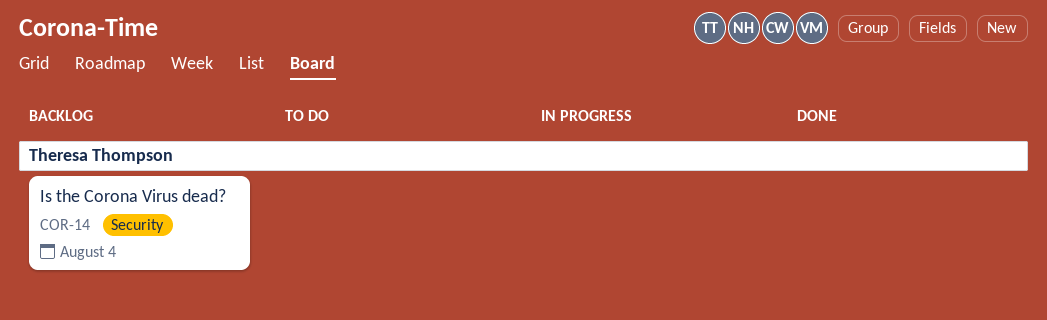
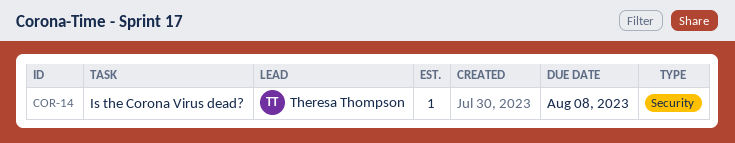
COR-14, due: Aug 4 -> Aug 8

